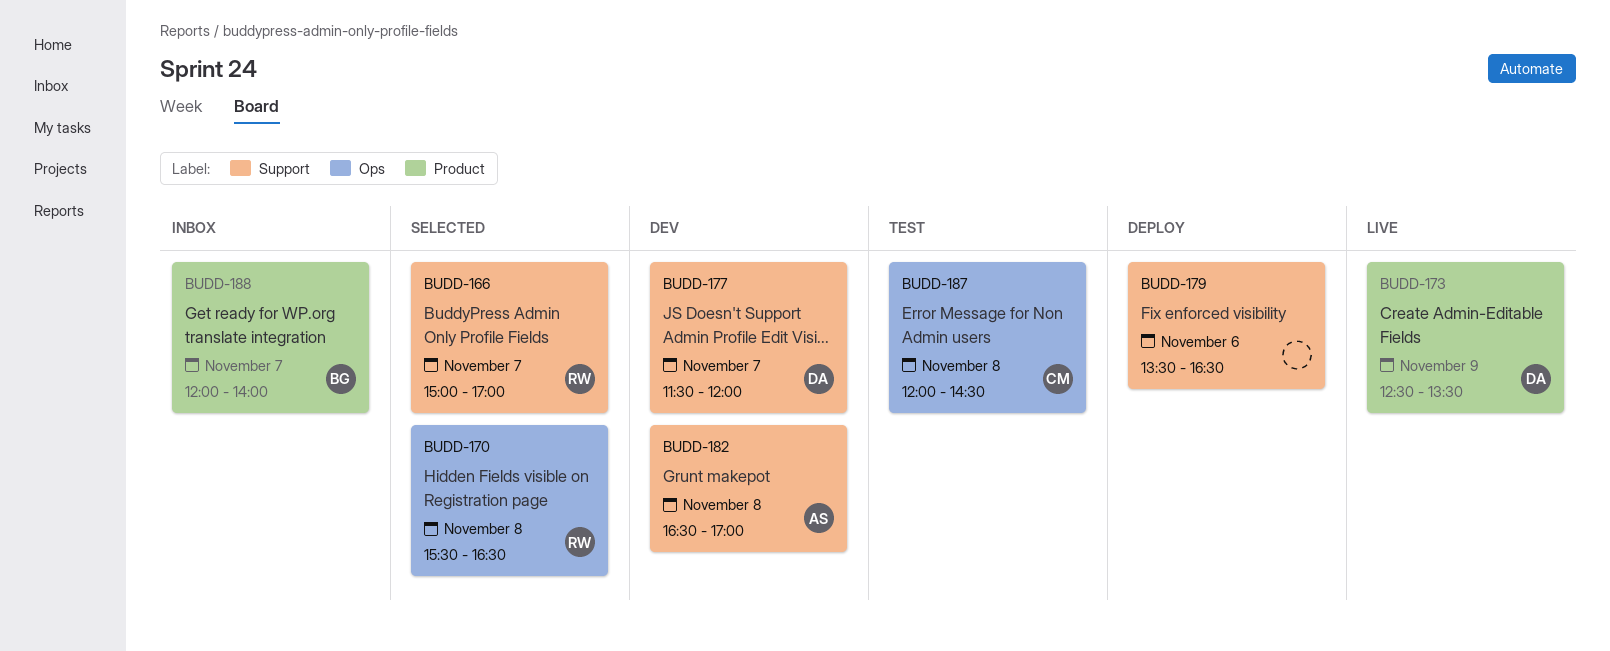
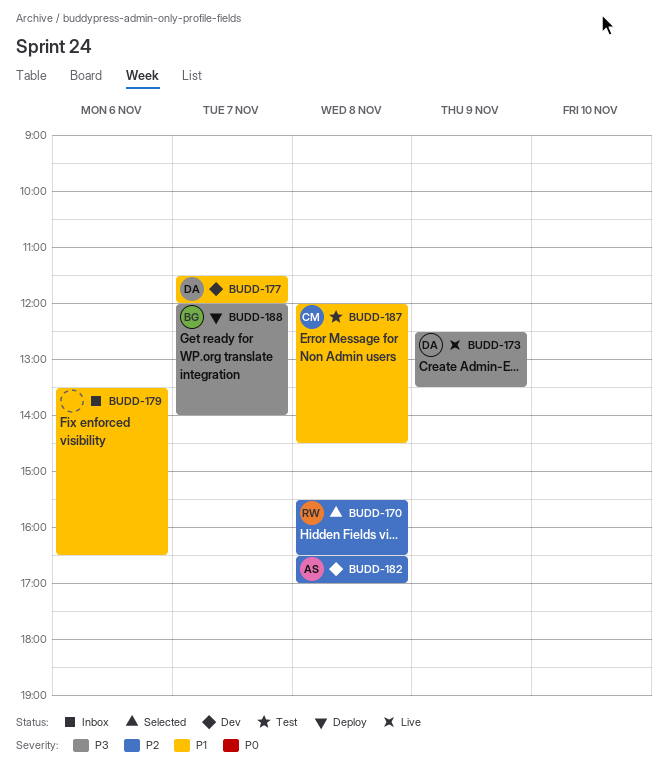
BUDD-166: present -> none
BUDD-179, status: Deploy -> Inbox
BUDD-188, status: Inbox -> Deploy

